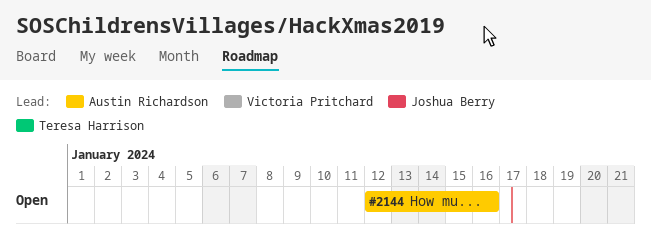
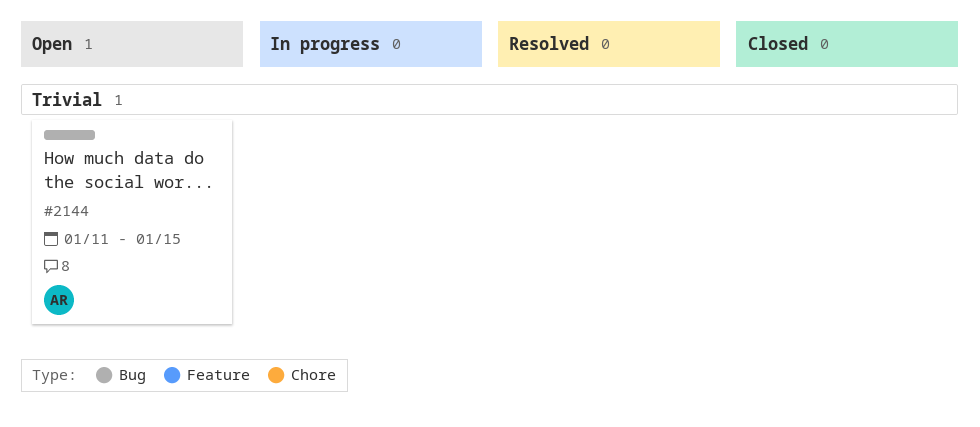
#2144, start: Jan 12 -> Jan 11
#2144, due: Jan 16 -> Jan 15

